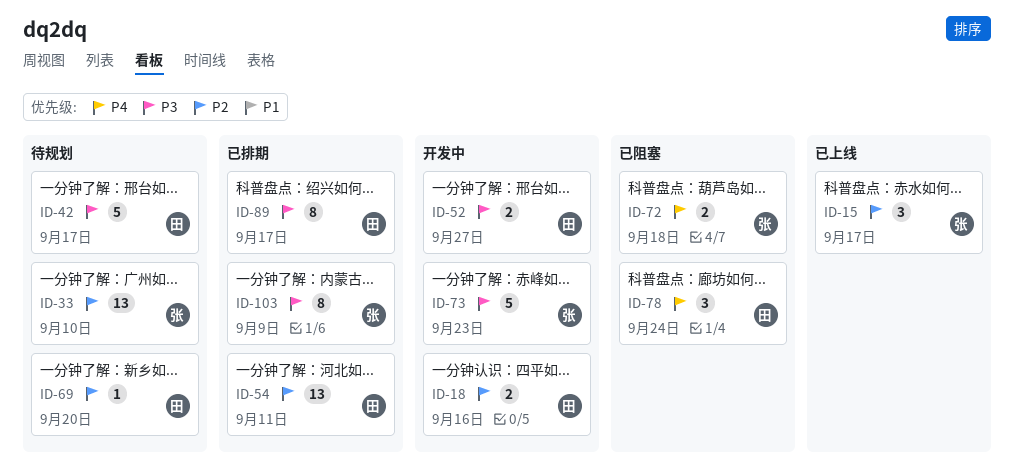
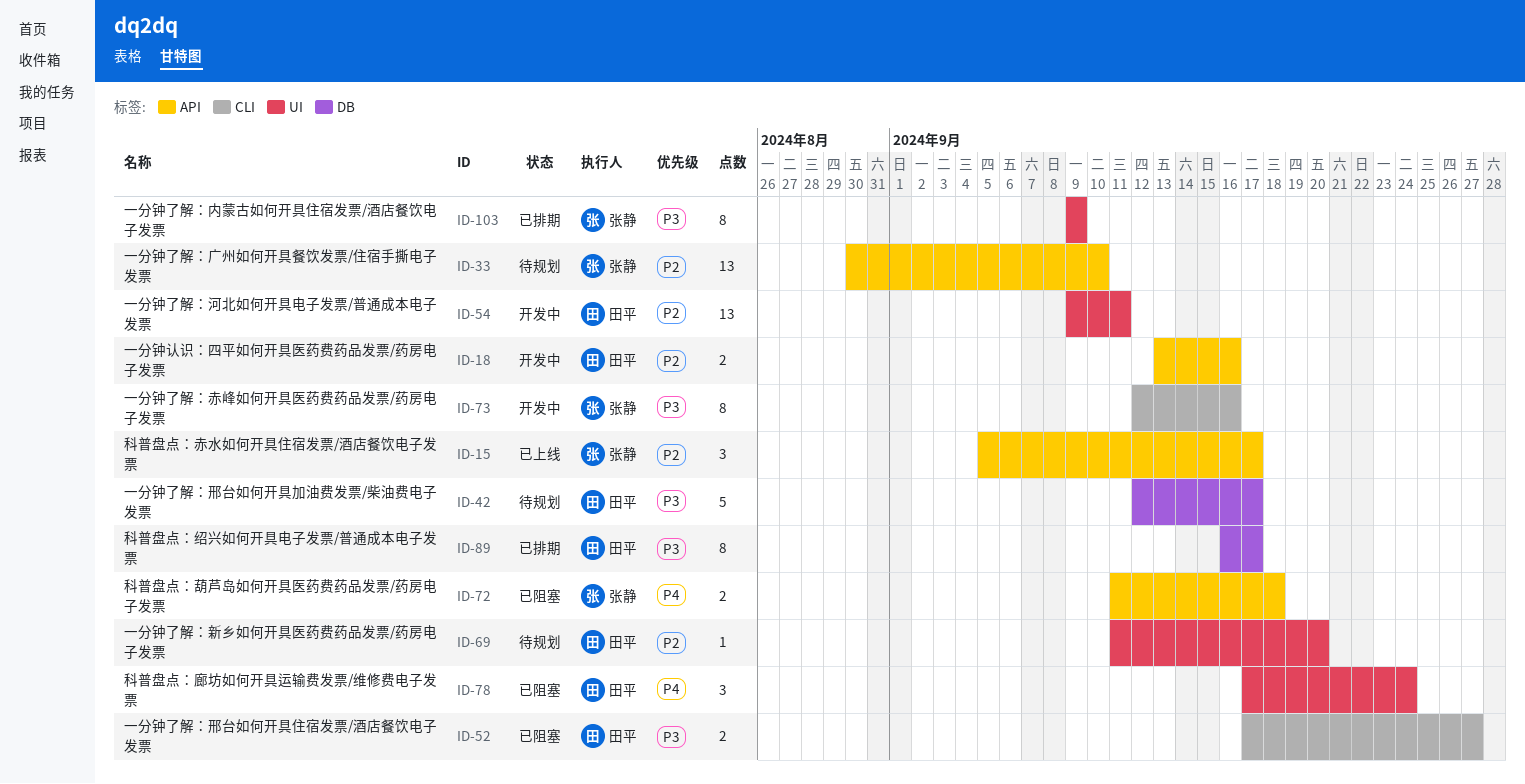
ID-52, status: 开发中 -> 已阻塞
ID-54, status: 已排期 -> 开发中
ID-73, estimate: 5 -> 8
ID-73, due: Sep 23 -> Sep 16

